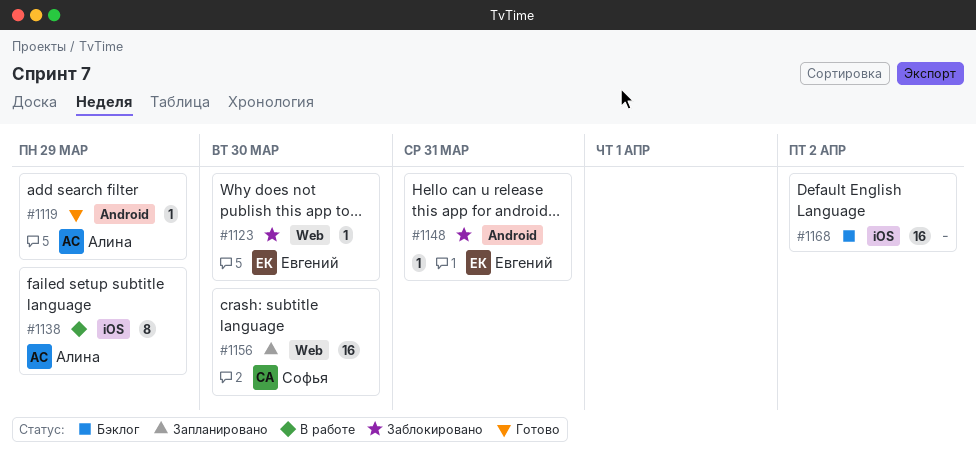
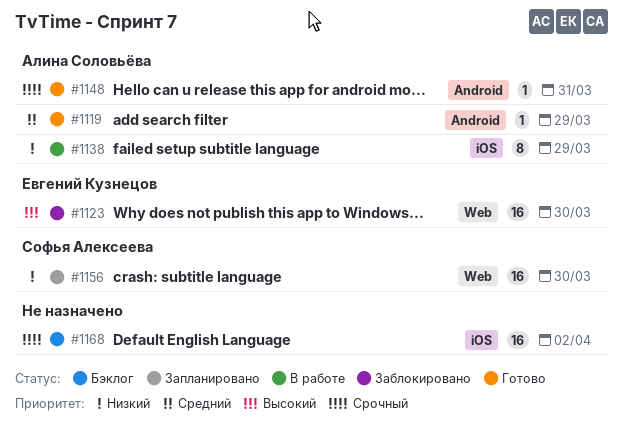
#1123, estimate: 1 -> 16
#1148, status: Заблокировано -> Готово
#1148, owner: Евгений Кузнецов -> Алина Соловьёва

